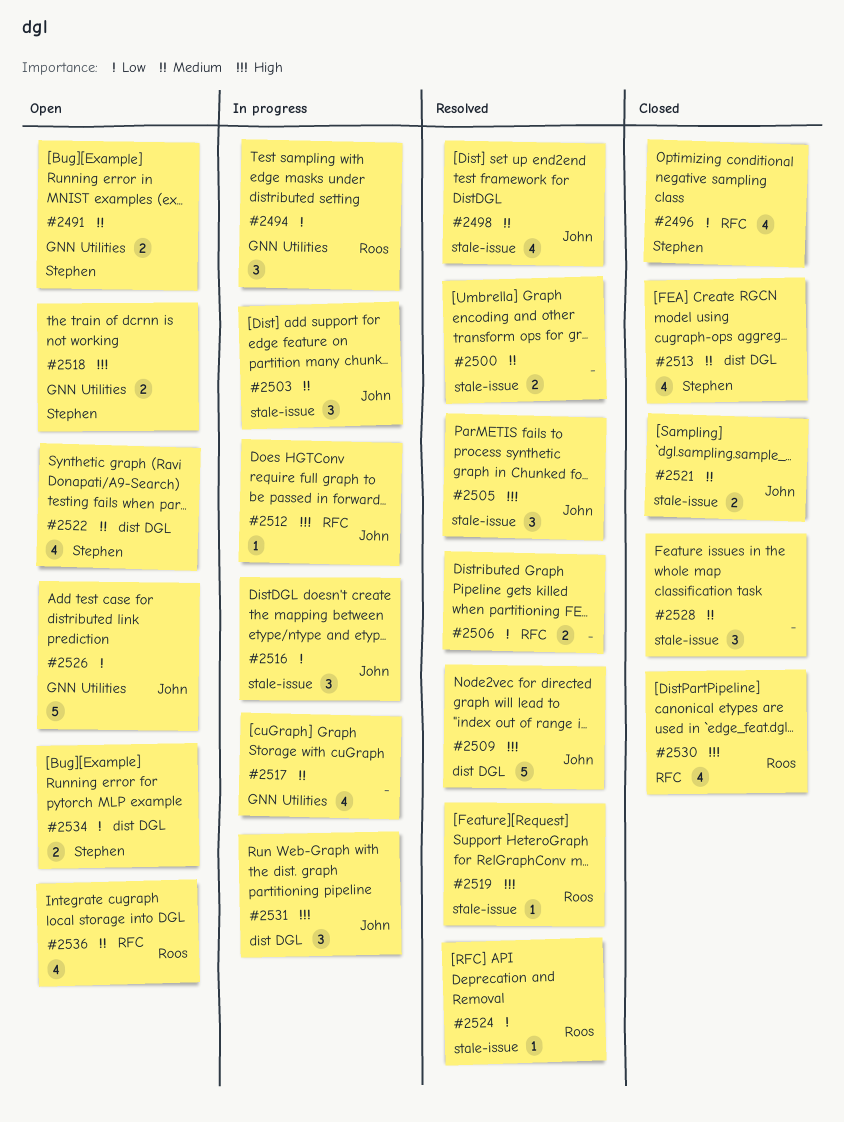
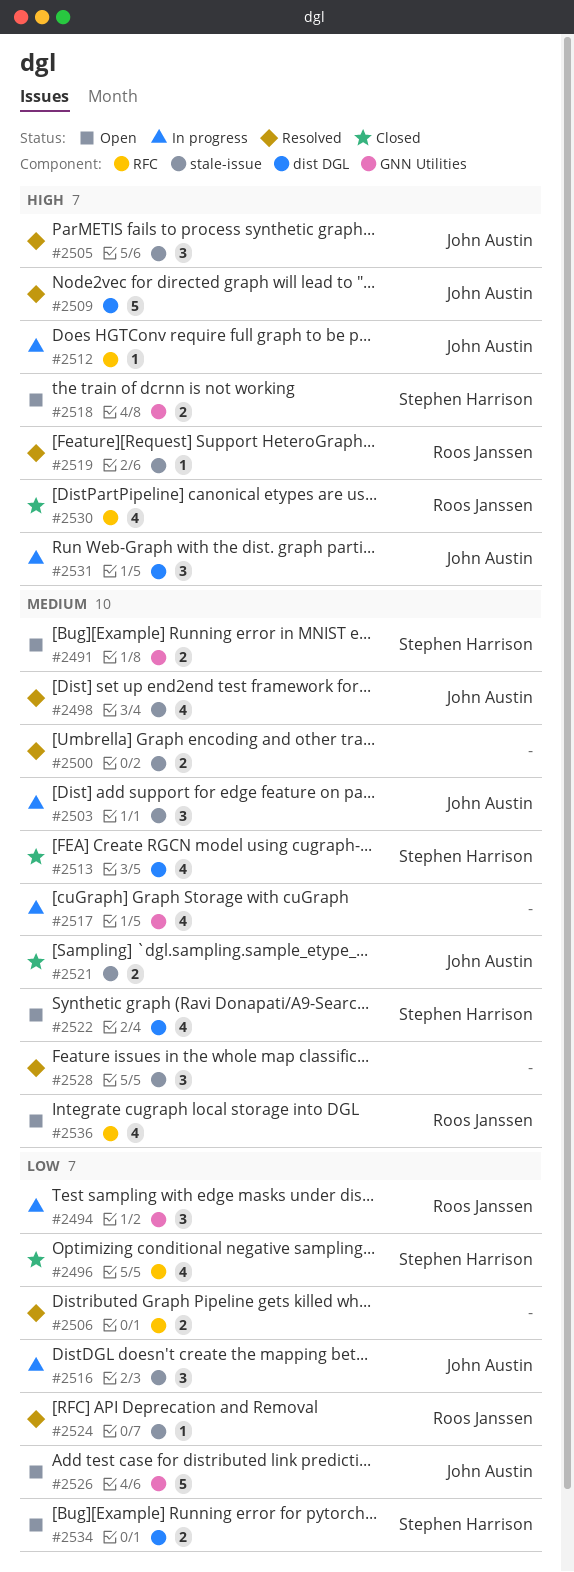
#2528, status: Closed -> Resolved

